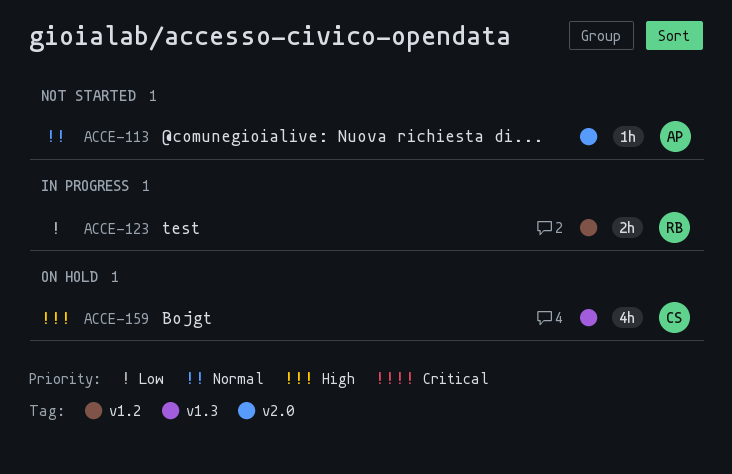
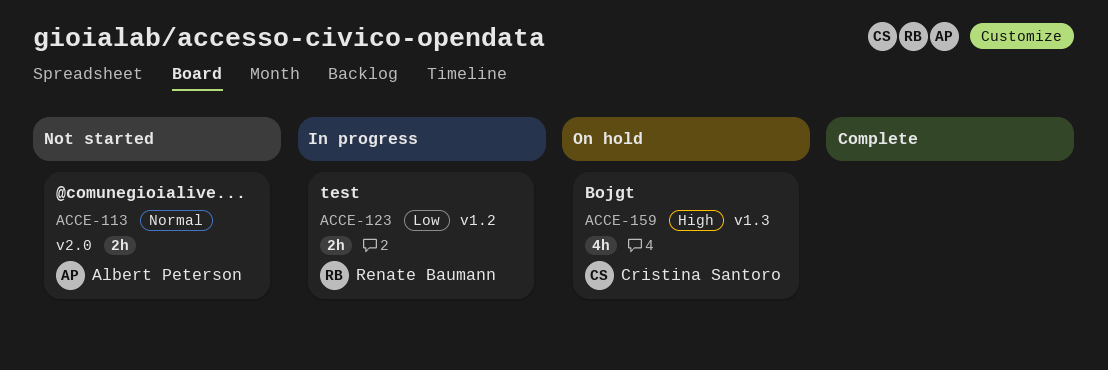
ACCE-113, estimate: 1h -> 2h

